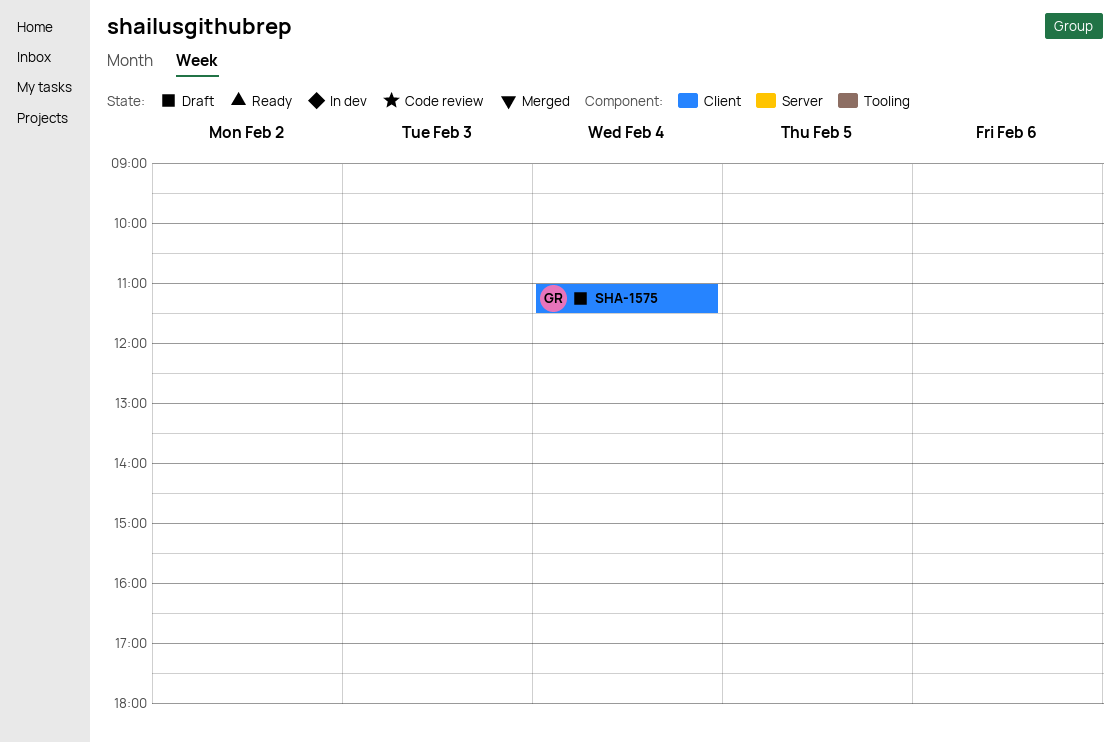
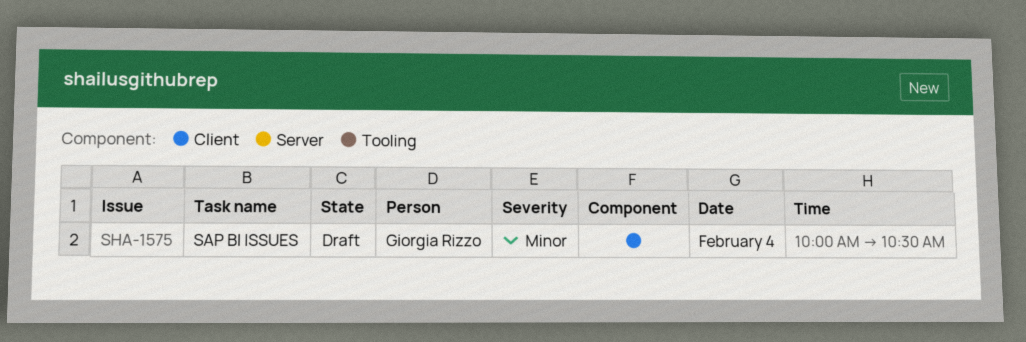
SHA-1575, begins: 11:00 -> 10:00
SHA-1575, ends: 11:30 -> 10:30

